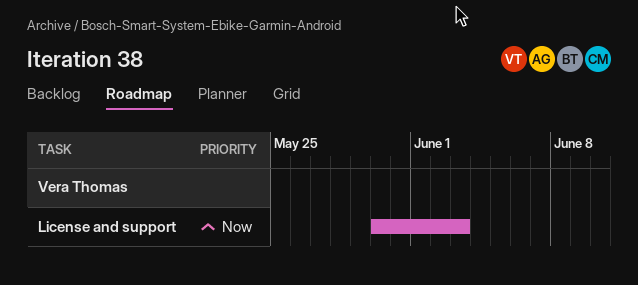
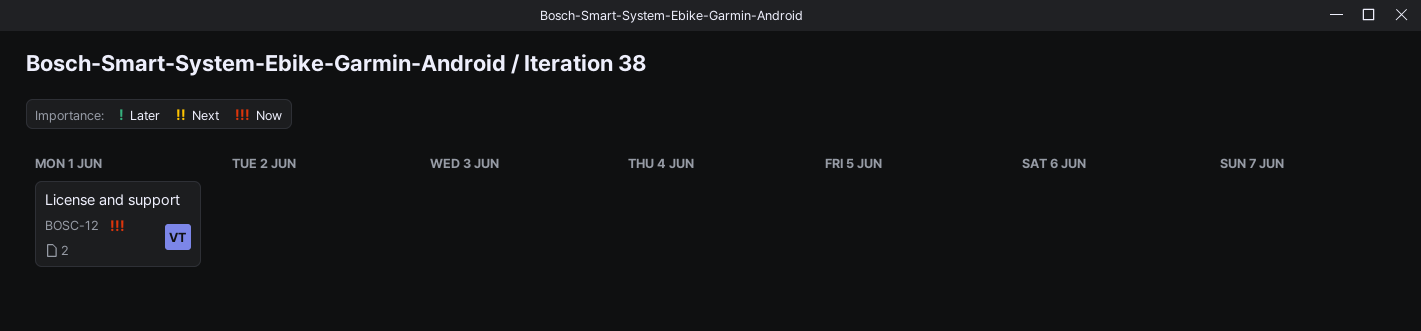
License and support, due: Jun 3 -> Jun 1

